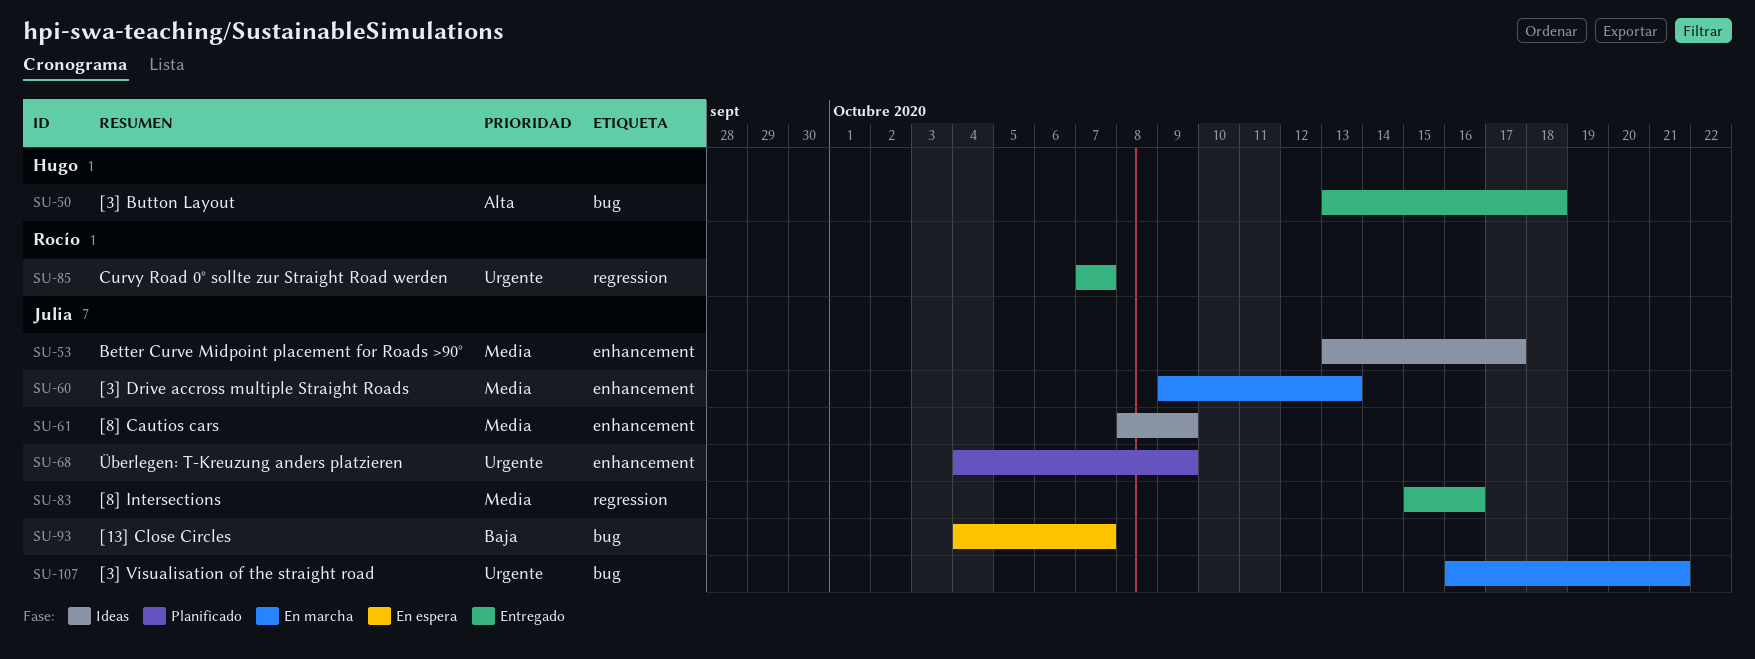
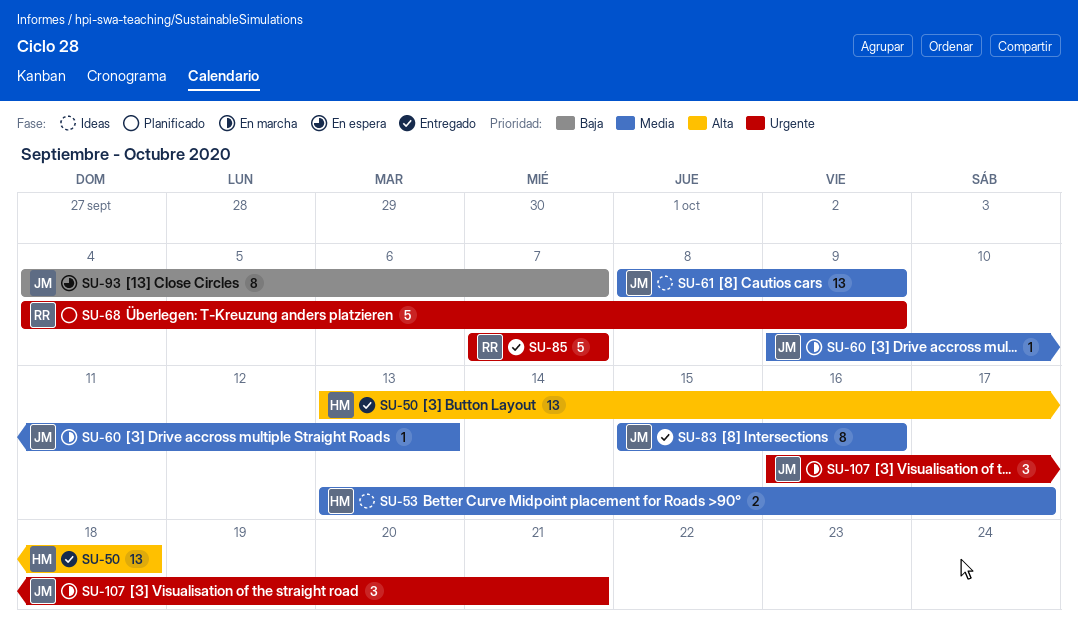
SU-53, owner: Julia -> Hugo
SU-68, owner: Julia -> Rocío

